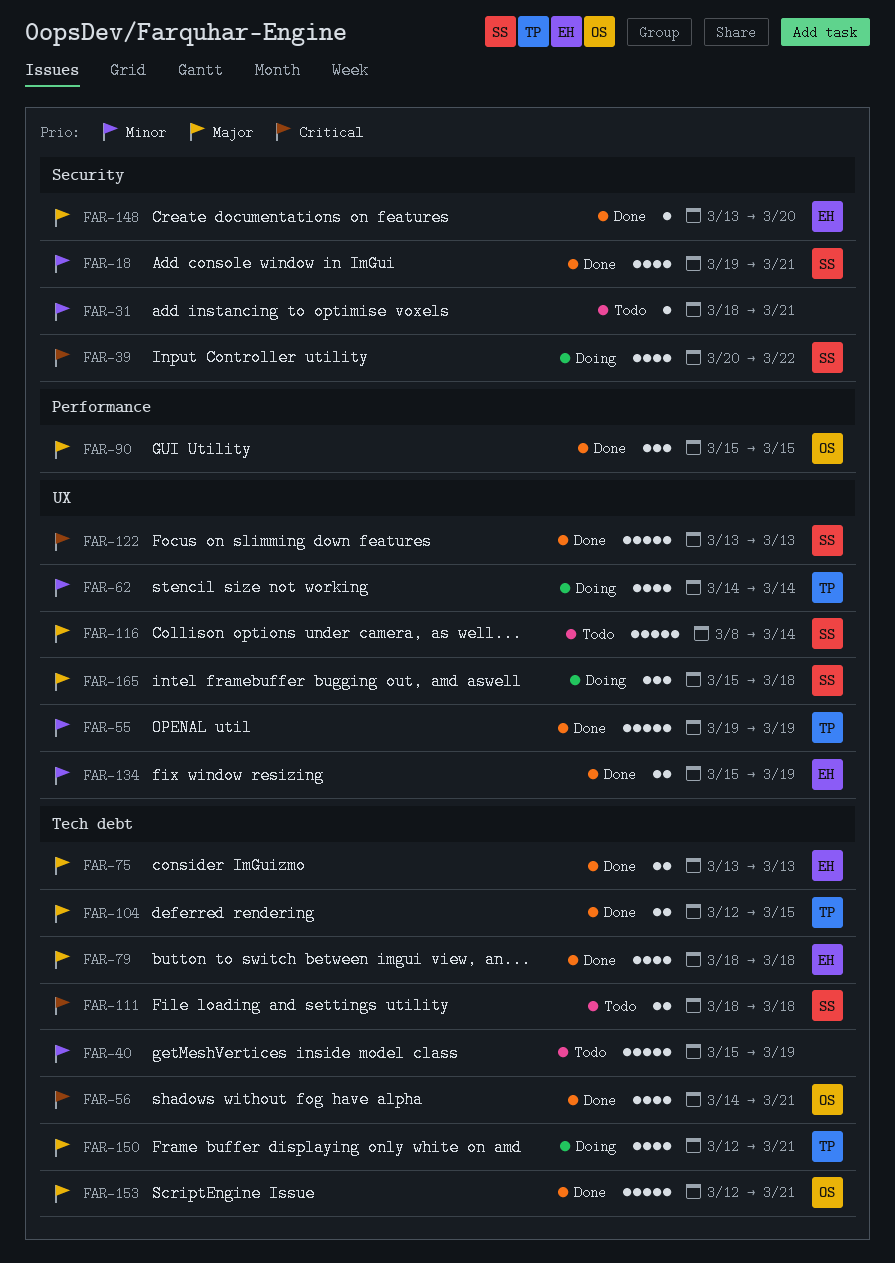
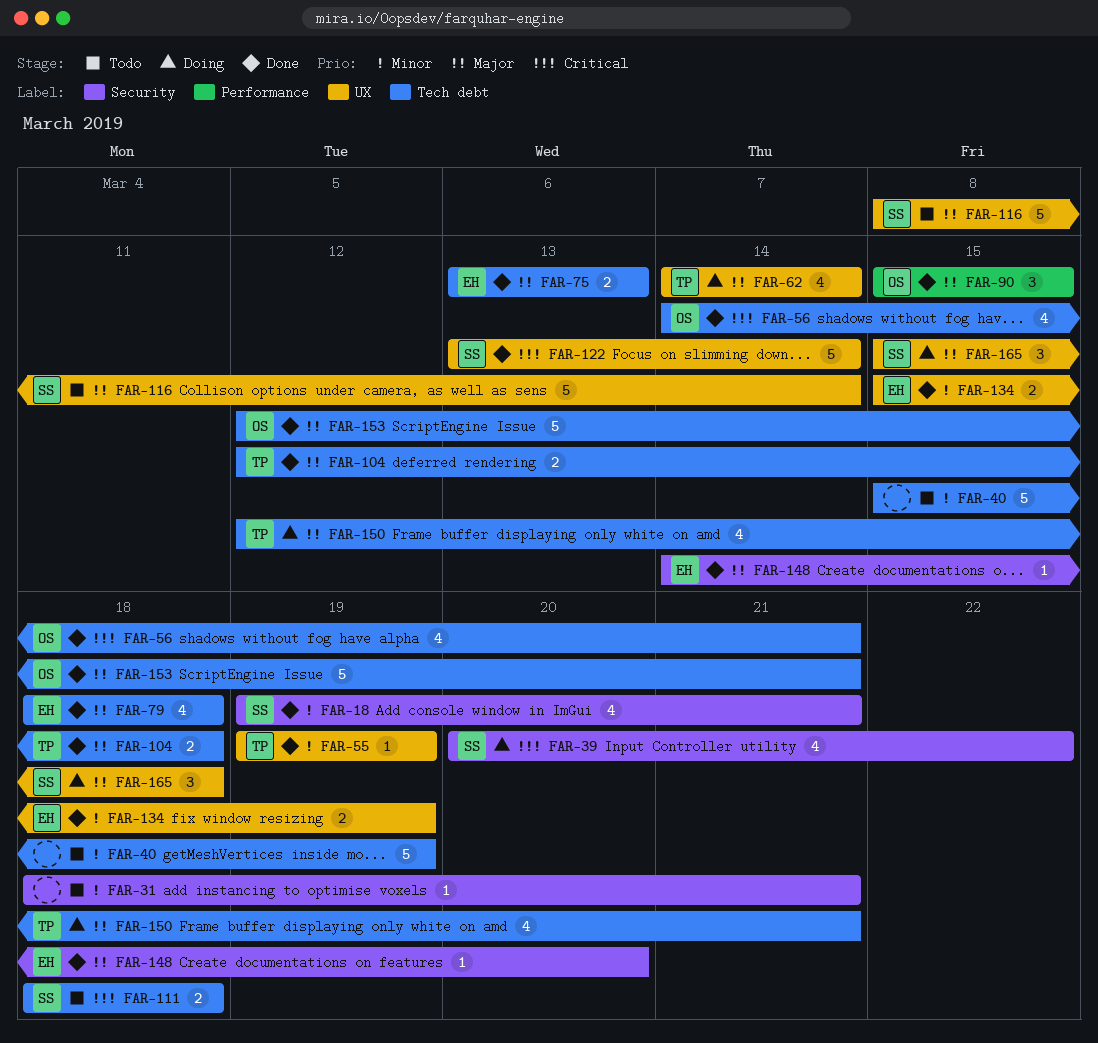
FAR-55, estimate: 5 -> 1
FAR-62, priority: Minor -> Major
FAR-104, due: Mar 15 -> Mar 18
FAR-122, due: Mar 13 -> Mar 14
FAR-148, start: Mar 13 -> Mar 14

